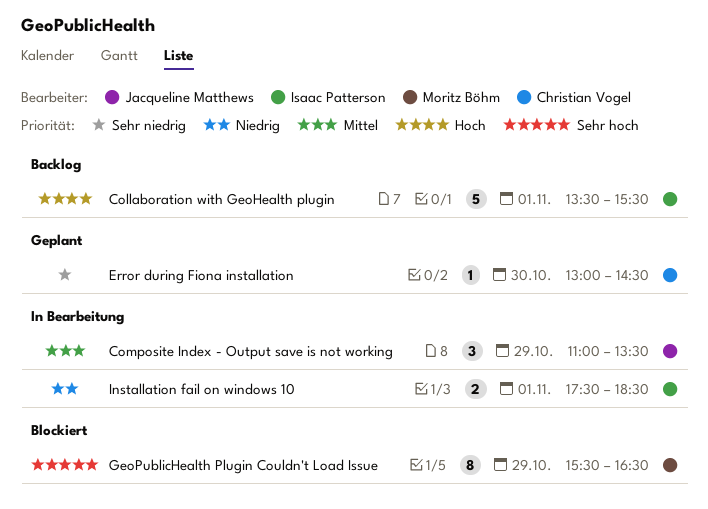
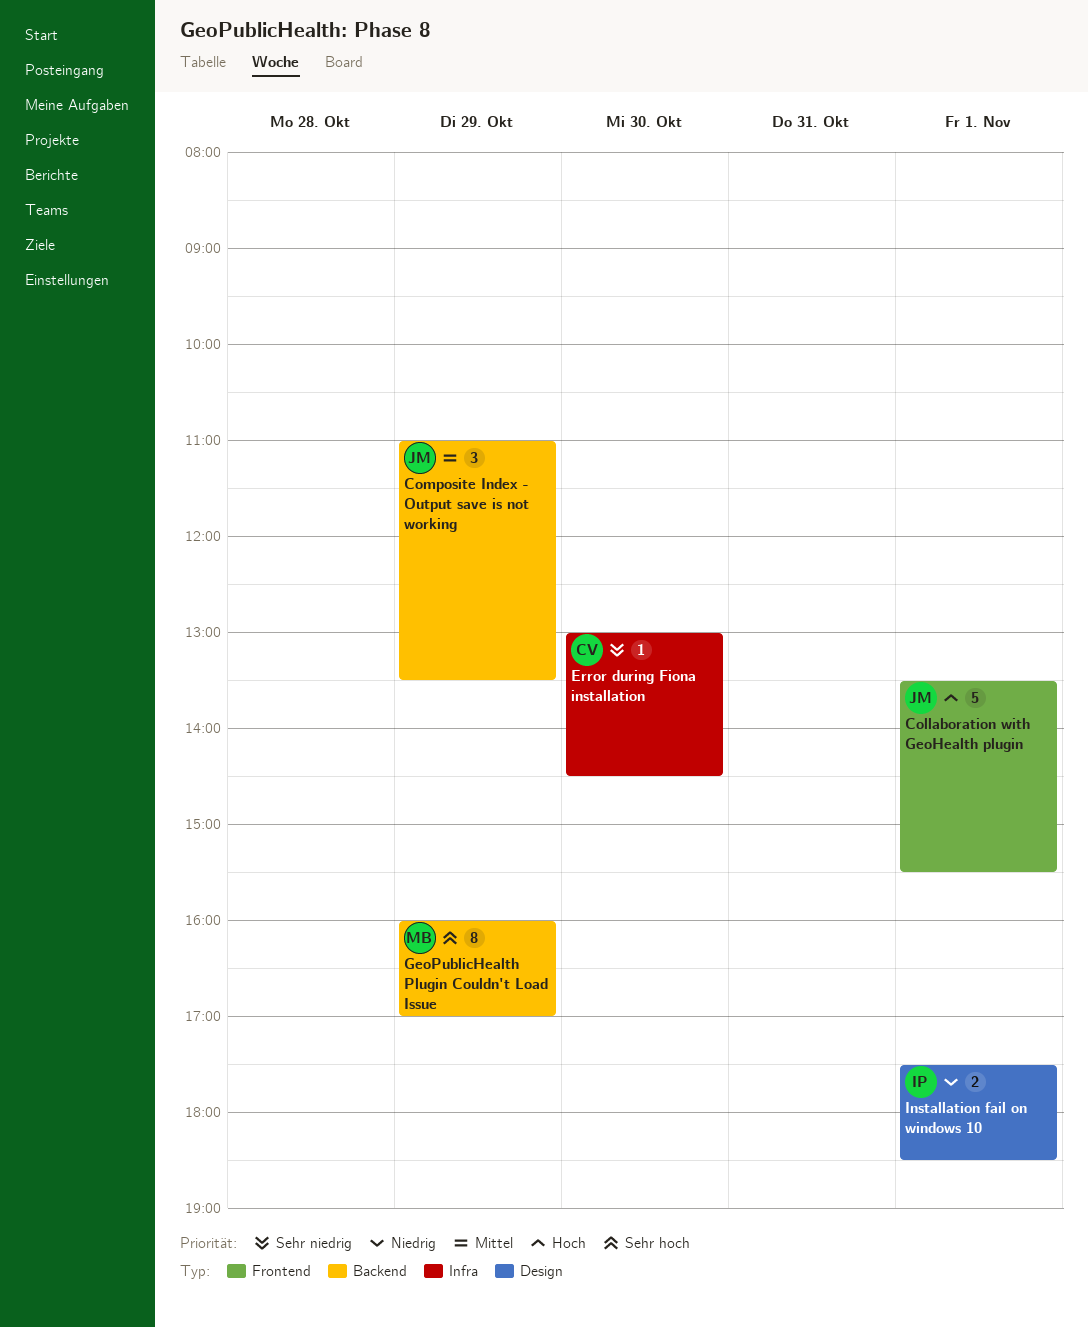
Collaboration with GeoHealth plugin, owner: Isaac Patterson -> Jacqueline Matthews
GeoPublicHealth Plugin Couldn't Load Issue, begins: 15:30 -> 16:00
GeoPublicHealth Plugin Couldn't Load Issue, ends: 16:30 -> 17:00

